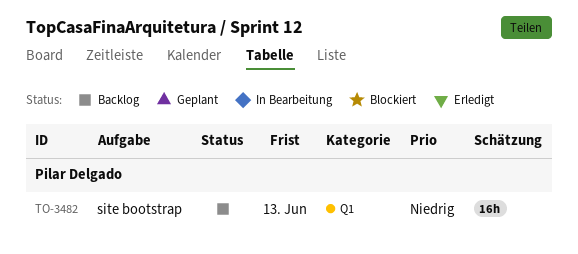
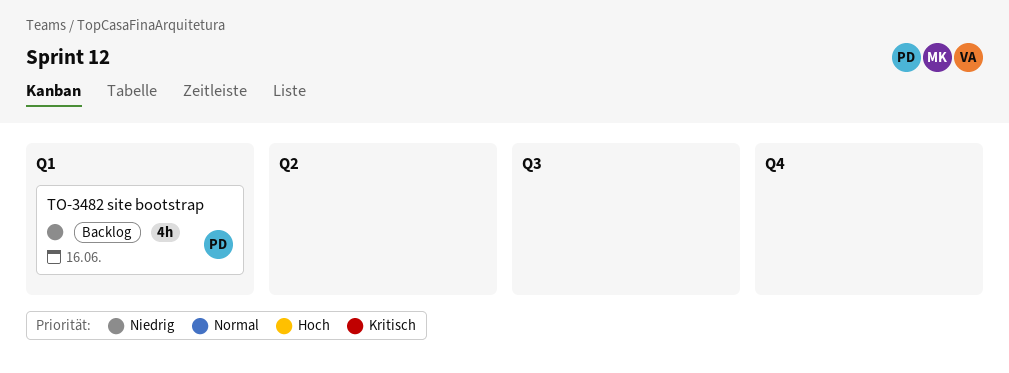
TO-3482, estimate: 16h -> 4h
TO-3482, due: Jun 13 -> Jun 16

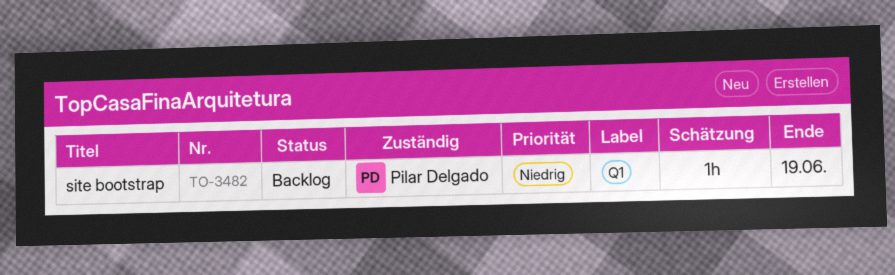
TO-3482, estimate: 4h -> 1h
TO-3482, due: Jun 16 -> Jun 19

